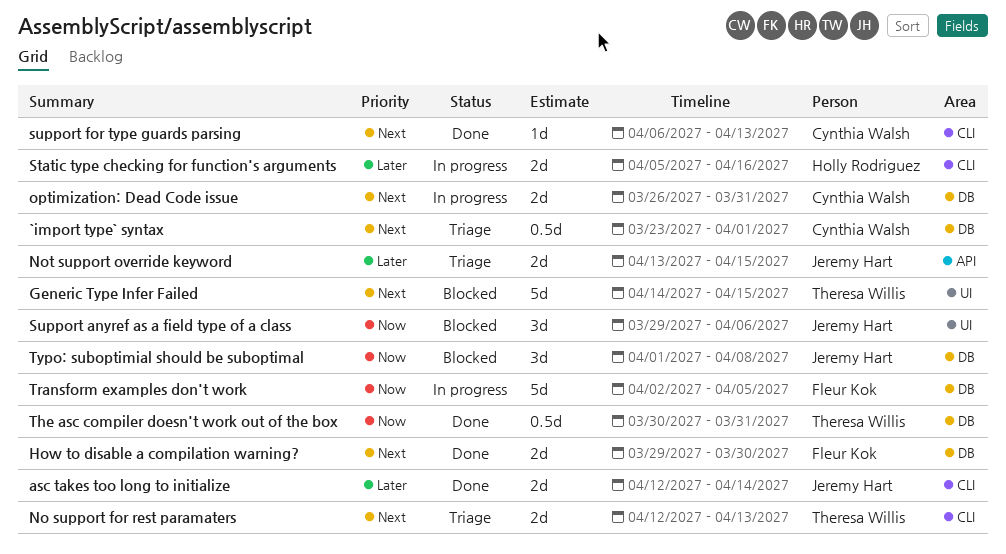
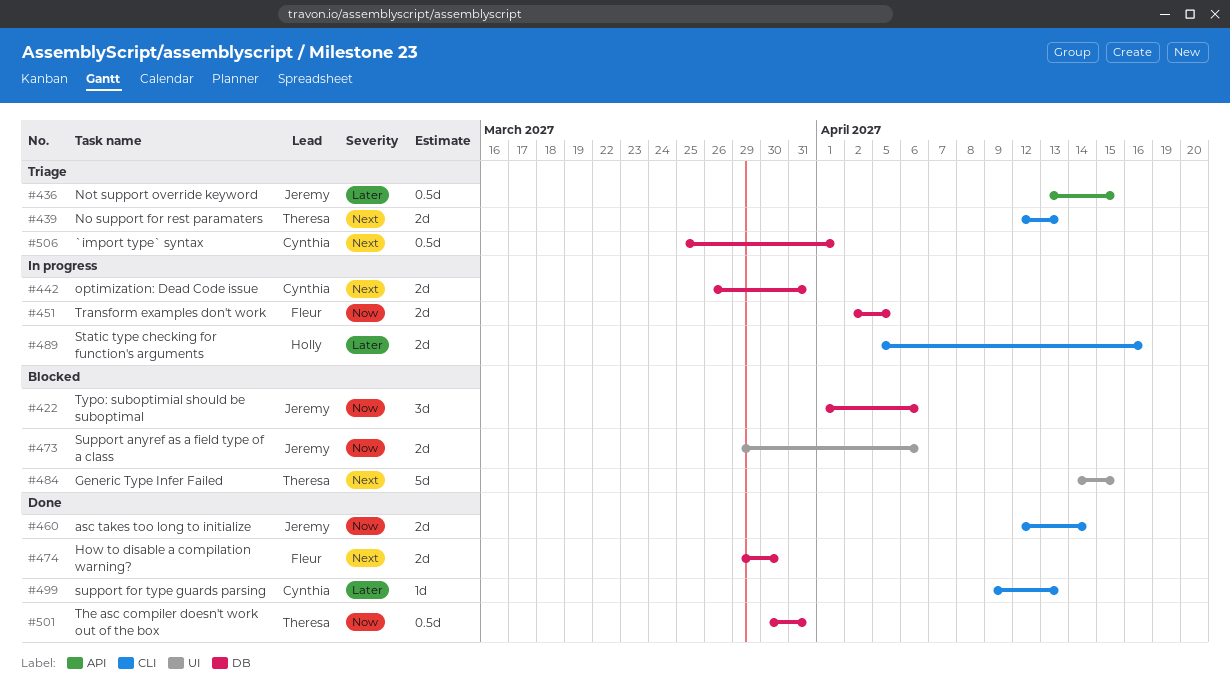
`import type` syntax, start: Mar 23 -> Mar 25
asc takes too long to initialize, priority: Later -> Now
Not support override keyword, estimate: 2d -> 0.5d
Support anyref as a field type of a class, estimate: 3d -> 2d
support for type guards parsing, priority: Next -> Later
support for type guards parsing, start: Apr 6 -> Apr 9
Transform examples don't work, estimate: 5d -> 2d
Typo: suboptimial should be suboptimal, due: Apr 8 -> Apr 6

